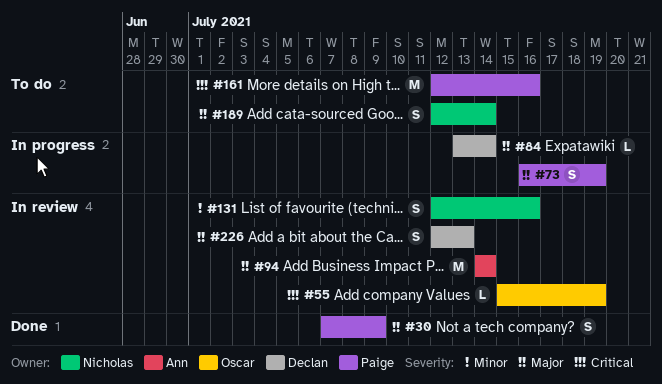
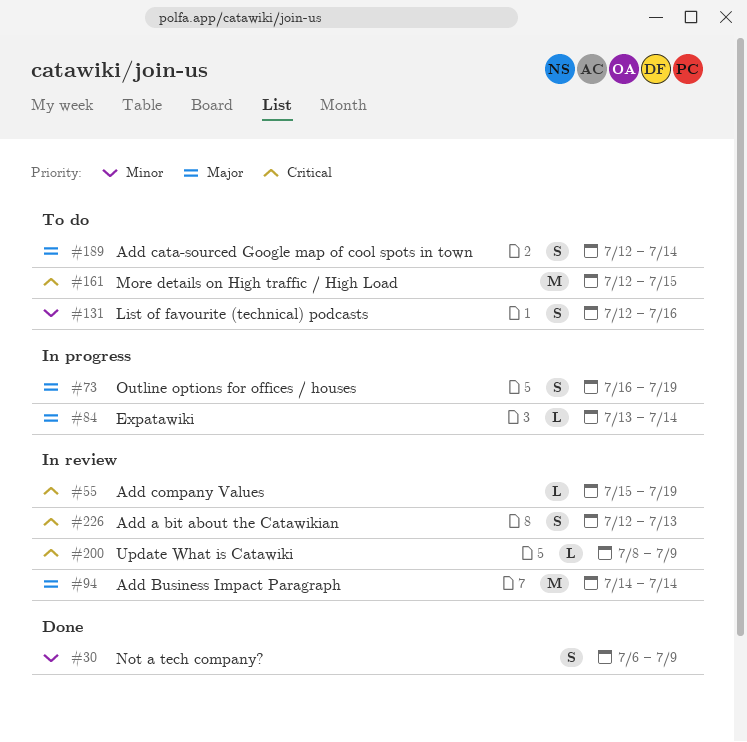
#30, priority: Major -> Minor
#30, start: Jul 7 -> Jul 6
#131, status: In review -> To do
#161, due: Jul 16 -> Jul 15
#200: none -> present
#226, priority: Major -> Critical

